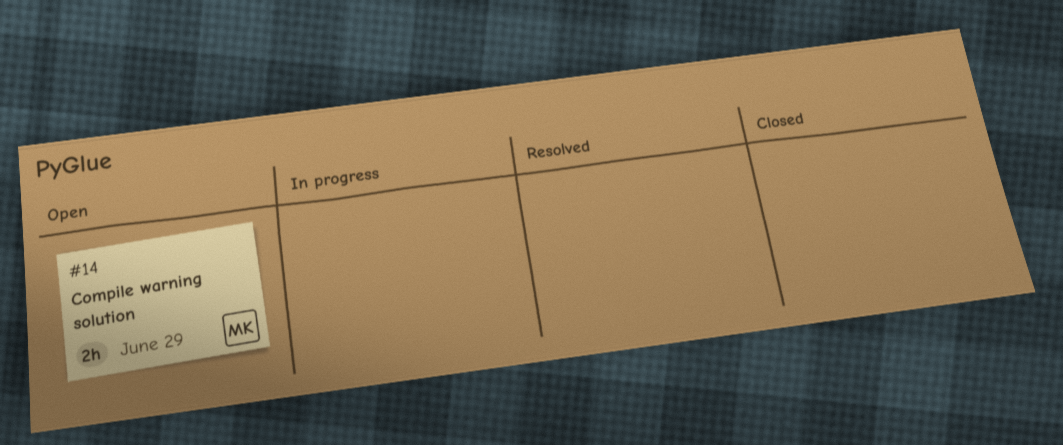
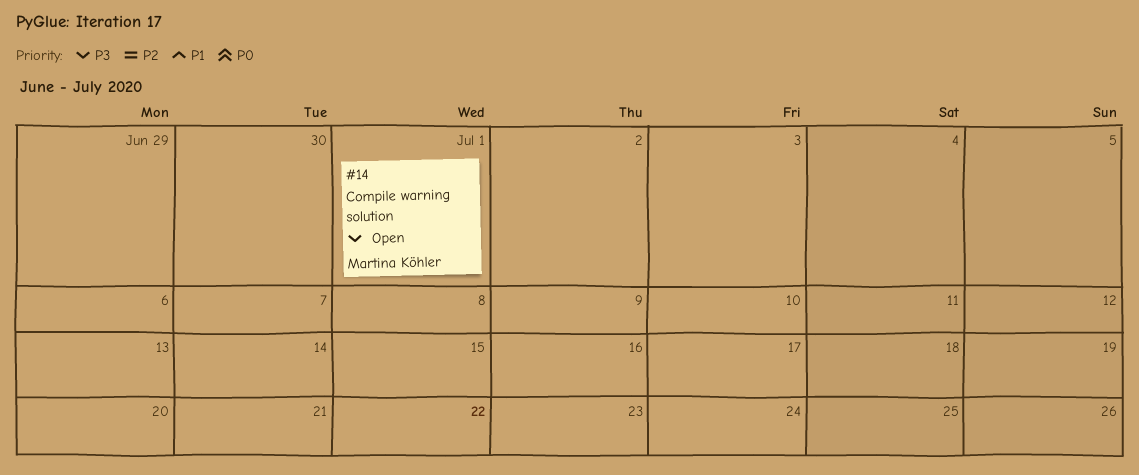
#14, due: Jun 29 -> Jul 1

